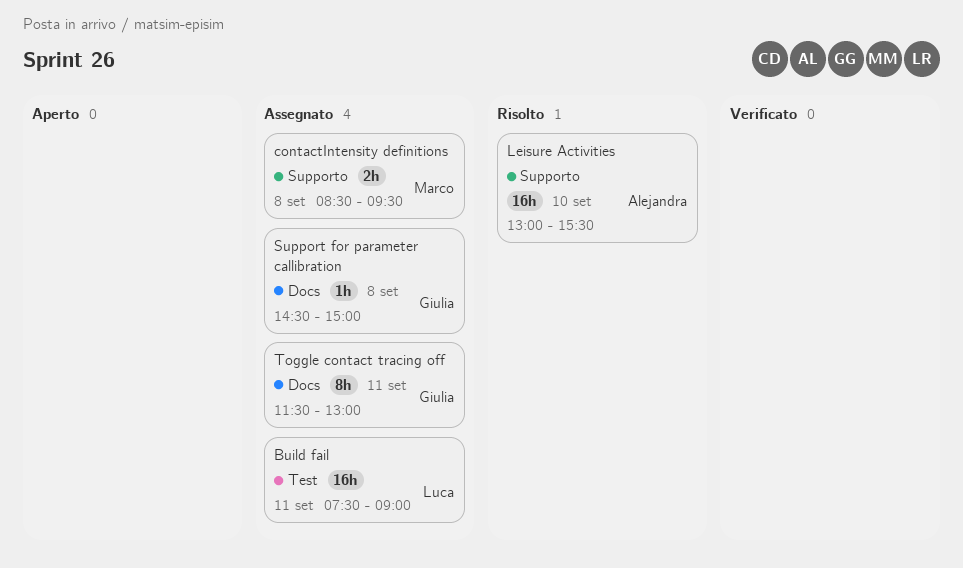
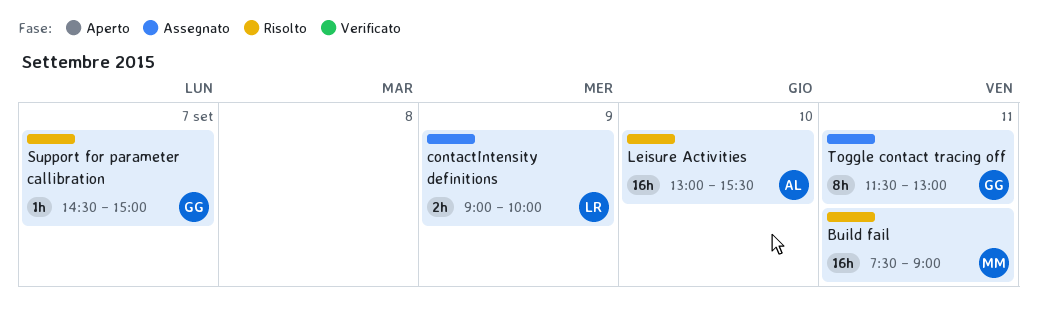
Build fail, status: Assegnato -> Risolto
Build fail, owner: Luca -> Marco
contactIntensity definitions, owner: Marco -> Luca
contactIntensity definitions, day: Sep 8 -> Sep 9
contactIntensity definitions, begins: 08:30 -> 09:00
contactIntensity definitions, ends: 09:30 -> 10:00
Support for parameter callibration, status: Assegnato -> Risolto
Support for parameter callibration, day: Sep 8 -> Sep 7

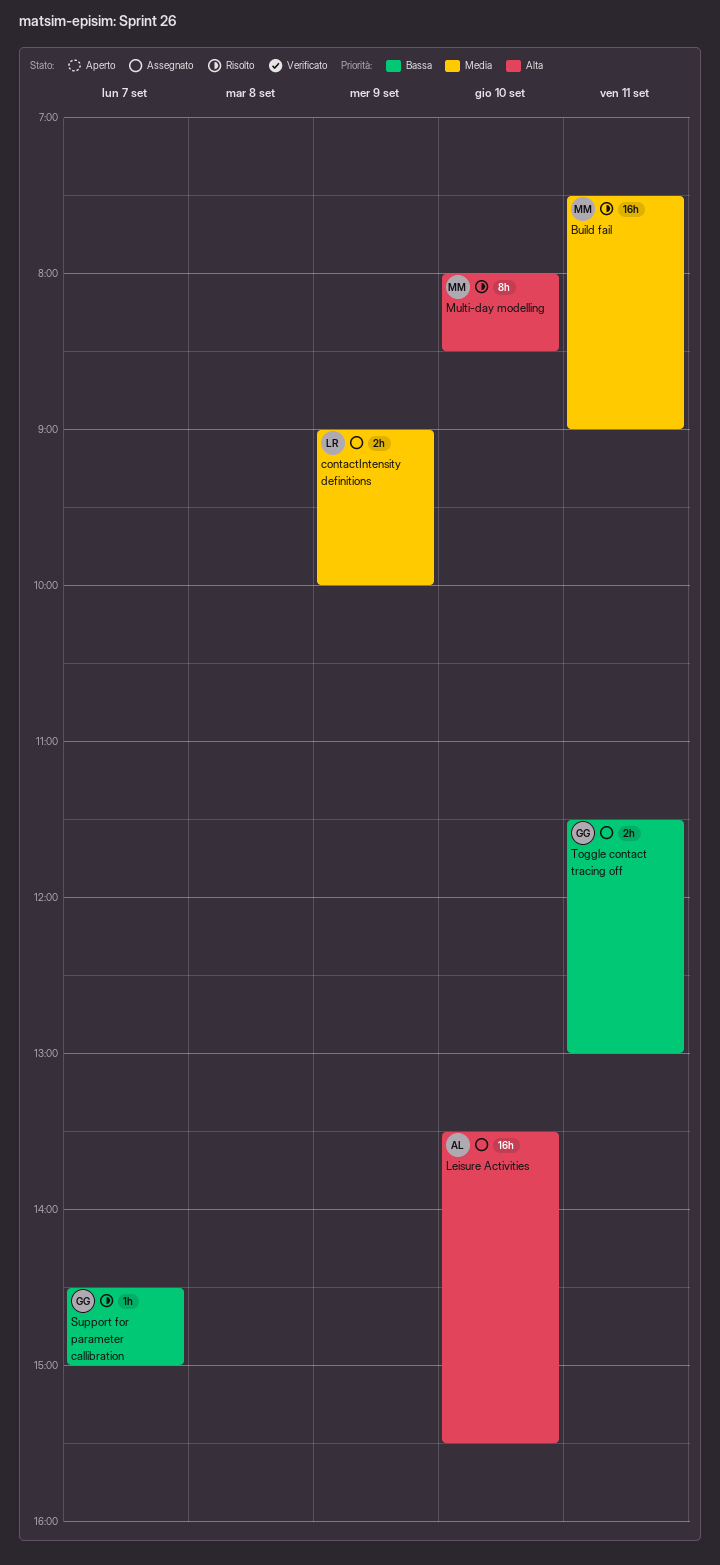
Leisure Activities, status: Risolto -> Assegnato
Leisure Activities, begins: 13:00 -> 13:30
Multi-day modelling: none -> present
Toggle contact tracing off, estimate: 8h -> 2h

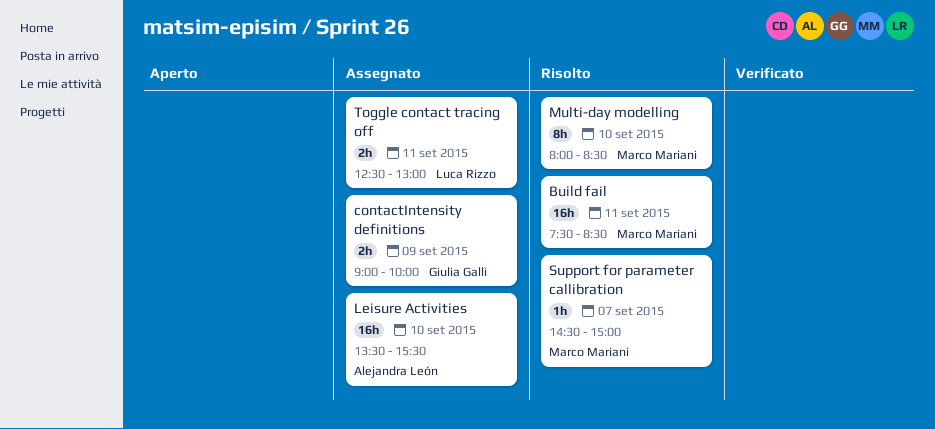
Build fail, ends: 09:00 -> 08:30
contactIntensity definitions, owner: Luca Rizzo -> Giulia Galli
Support for parameter callibration, owner: Giulia Galli -> Marco Mariani
Toggle contact tracing off, owner: Giulia Galli -> Luca Rizzo
Toggle contact tracing off, begins: 11:30 -> 12:30

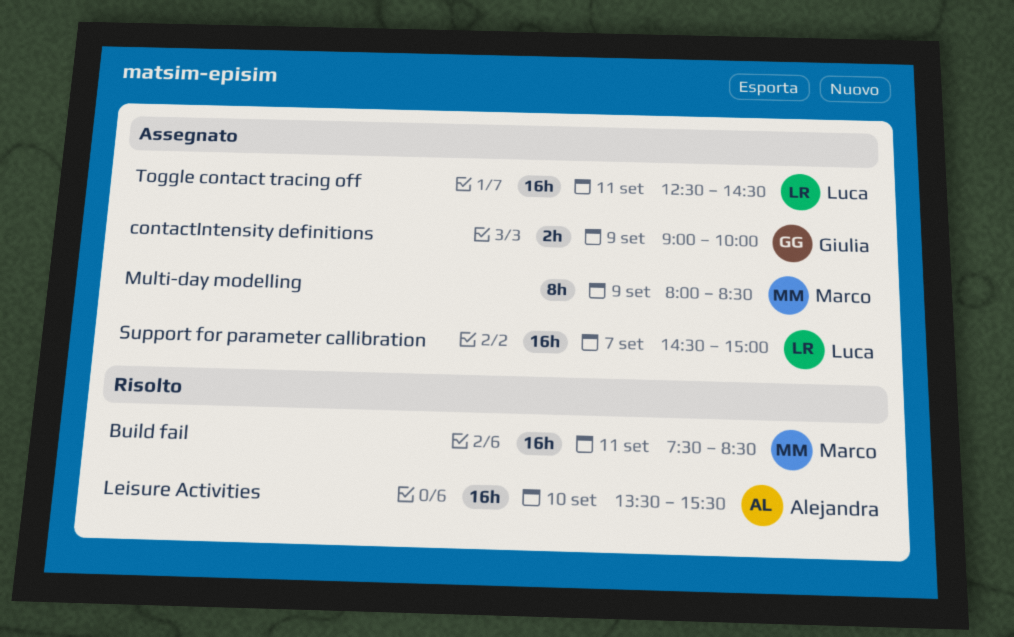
Leisure Activities, status: Assegnato -> Risolto
Multi-day modelling, status: Risolto -> Assegnato
Multi-day modelling, day: Sep 10 -> Sep 9
Support for parameter callibration, status: Risolto -> Assegnato
Support for parameter callibration, owner: Marco Mariani -> Luca Rizzo
Support for parameter callibration, estimate: 1h -> 16h
Toggle contact tracing off, estimate: 2h -> 16h
Toggle contact tracing off, ends: 13:00 -> 14:30

